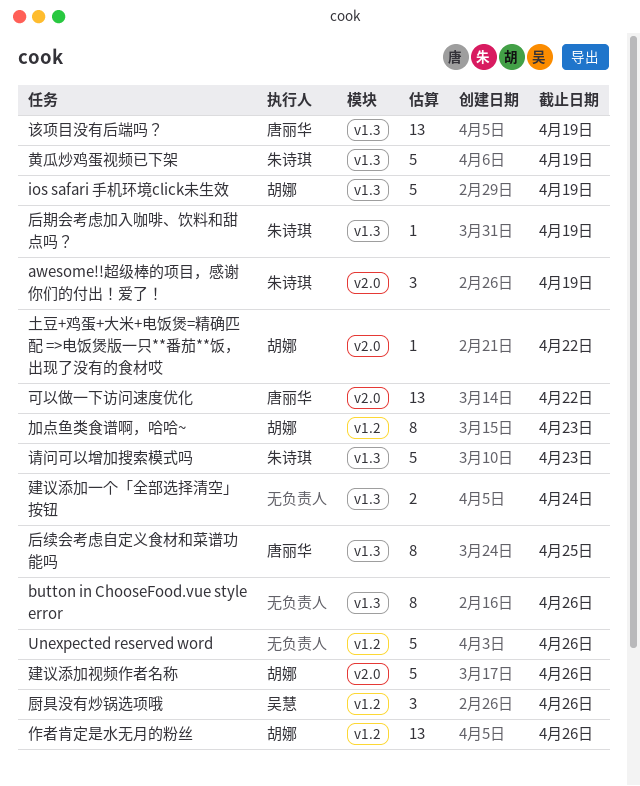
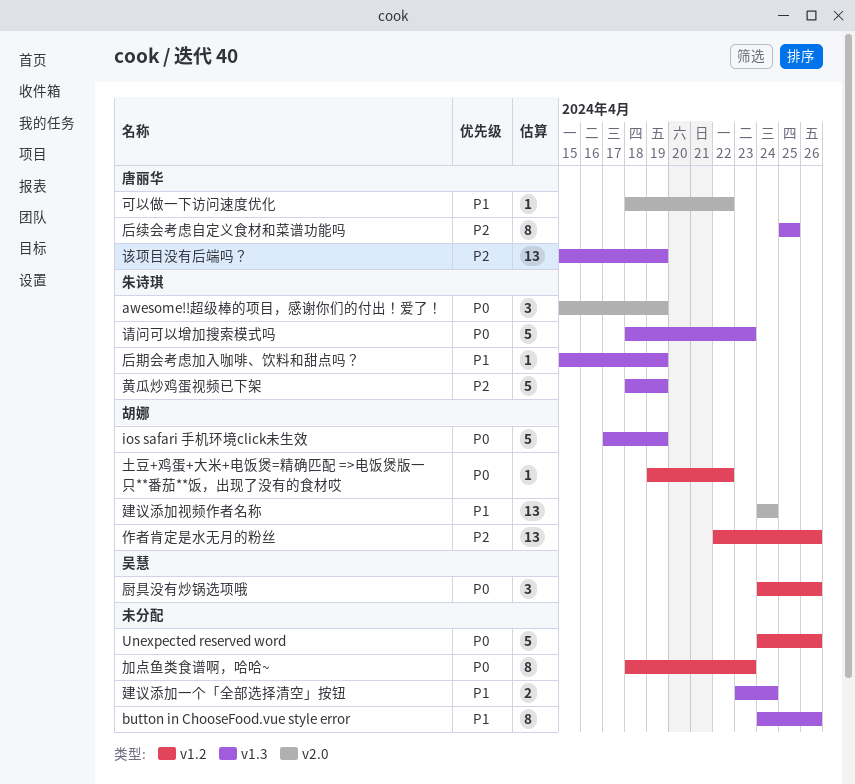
加点鱼类食谱啊，哈哈~, owner: 胡娜 -> none
可以做一下访问速度优化, estimate: 13 -> 1
土豆+鸡蛋+大米+电饭煲=精确匹配 =>电饭煲版一只**番茄**饭，出现了没有的食材哎, label: v2.0 -> v1.2
建议添加视频作者名称, estimate: 5 -> 13
建议添加视频作者名称, due: Apr 26 -> Apr 24

